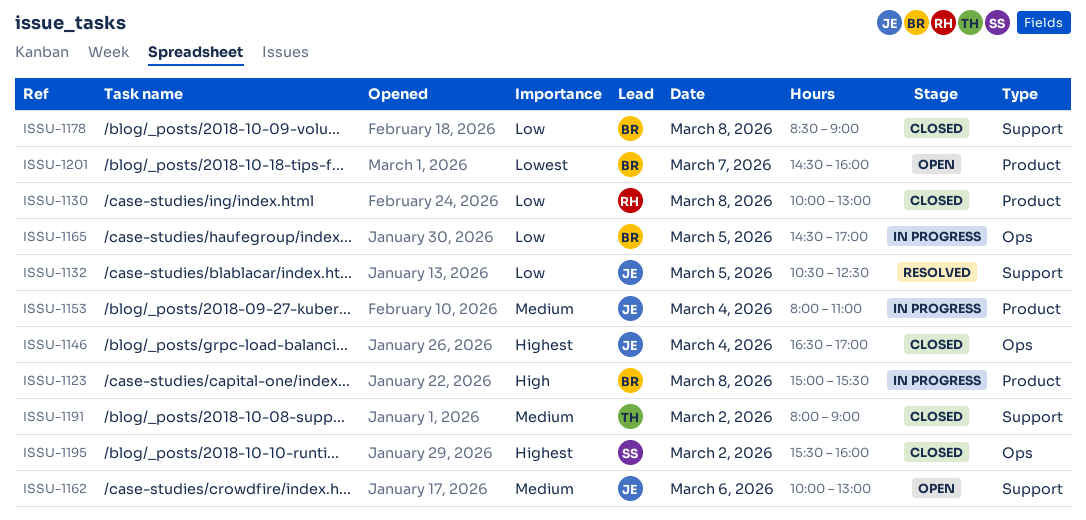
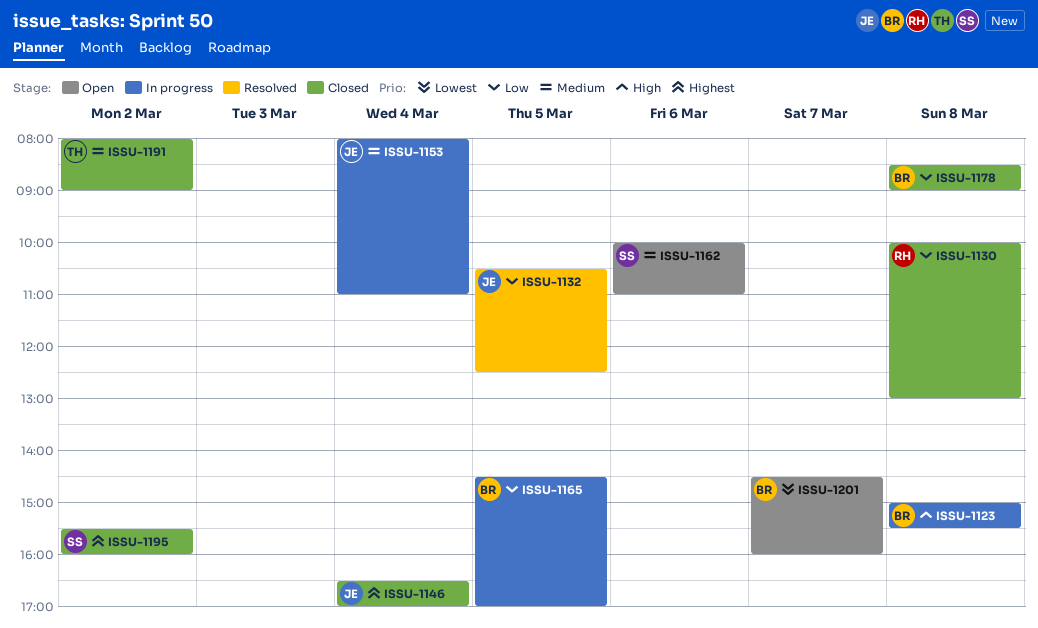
ISSU-1162, owner: JE -> SS
ISSU-1162, ends: 13:00 -> 11:00

